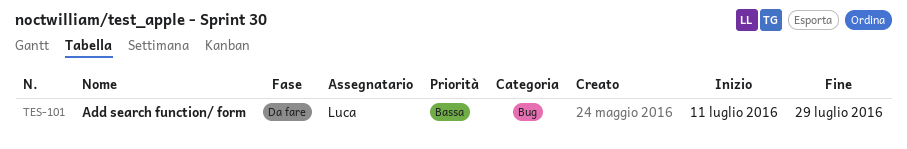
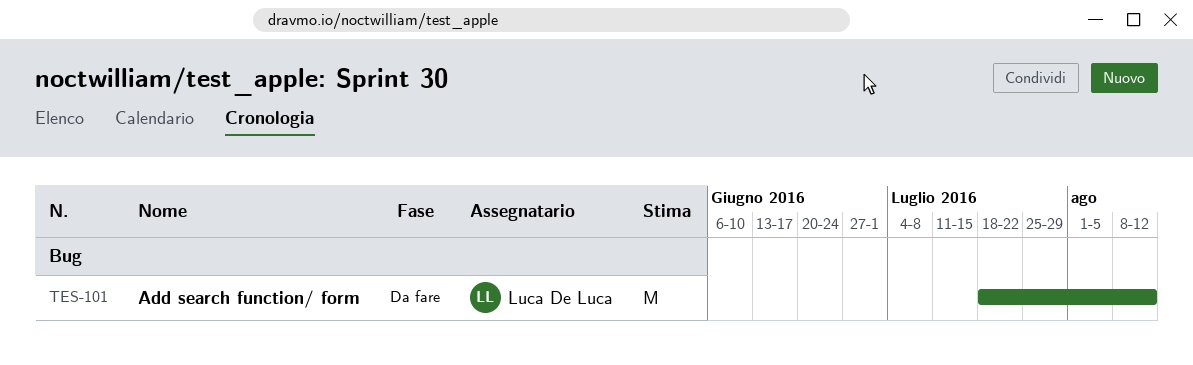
TES-101, start: Jul 11 -> Jul 18
TES-101, due: Jul 29 -> Aug 12

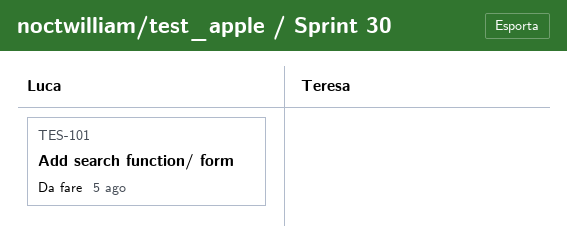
TES-101, due: Aug 12 -> Aug 5

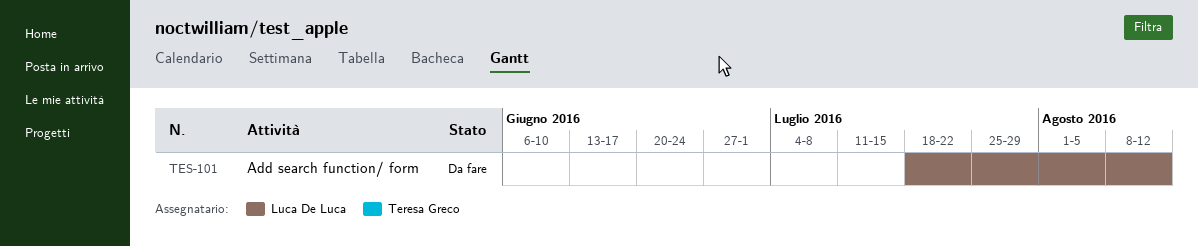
TES-101, due: Aug 5 -> Aug 12

